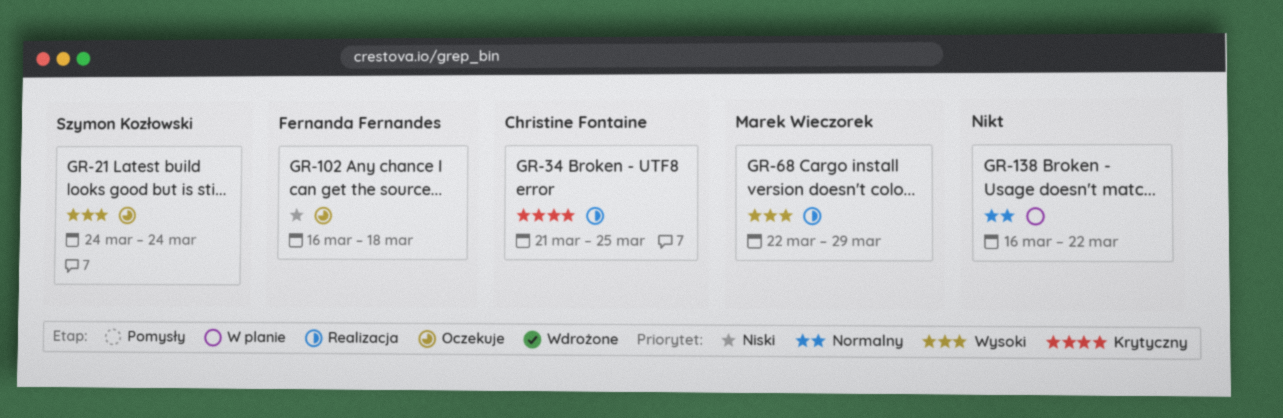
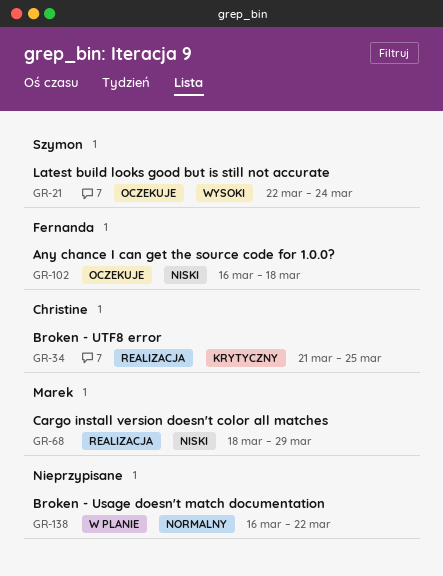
GR-21, start: Mar 24 -> Mar 22
GR-68, priority: Wysoki -> Niski
GR-68, start: Mar 22 -> Mar 18

